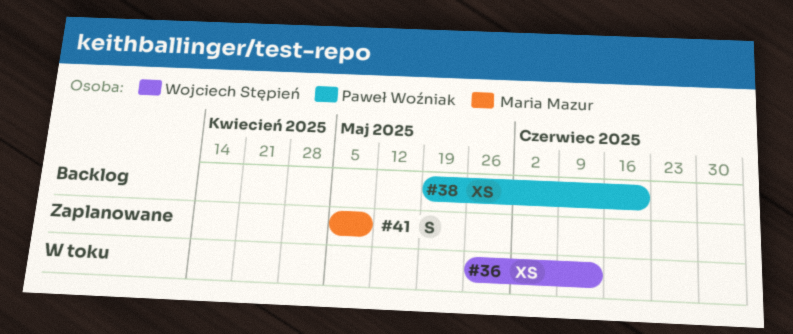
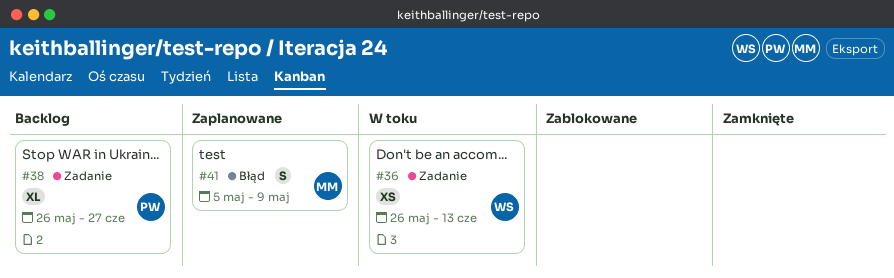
#38, estimate: XS -> XL
#38, start: May 19 -> May 26
#38, due: Jun 20 -> Jun 27

